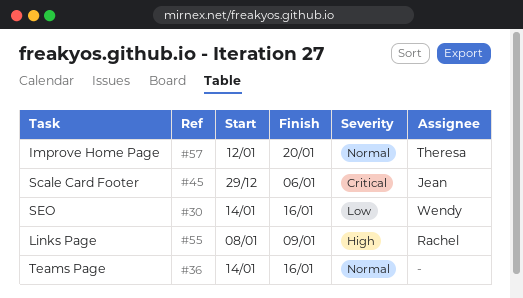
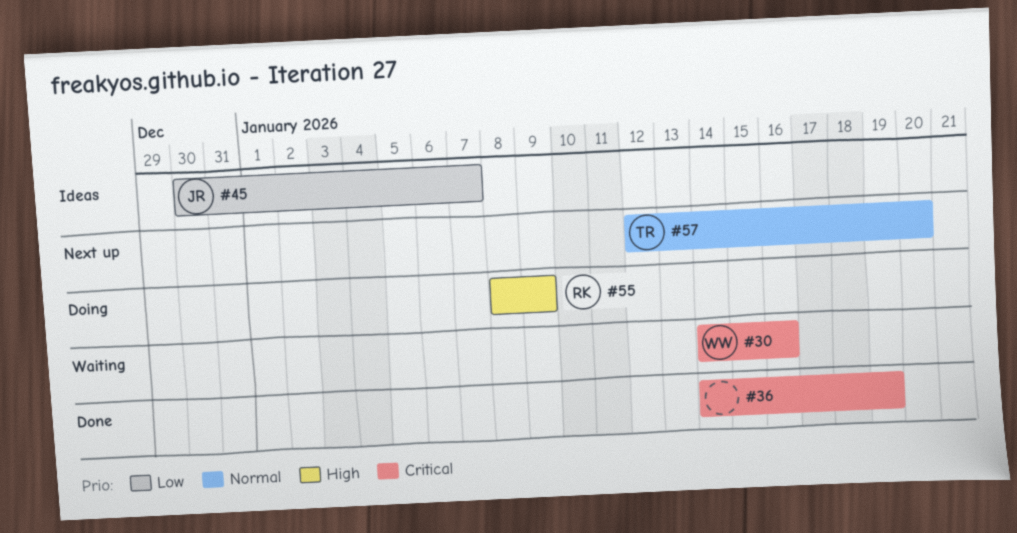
#30, priority: Low -> Critical
#36, priority: Normal -> Critical
#36, due: Jan 16 -> Jan 19
#45, priority: Critical -> Low
#45, start: Dec 29 -> Dec 30
#45, due: Jan 6 -> Jan 7

